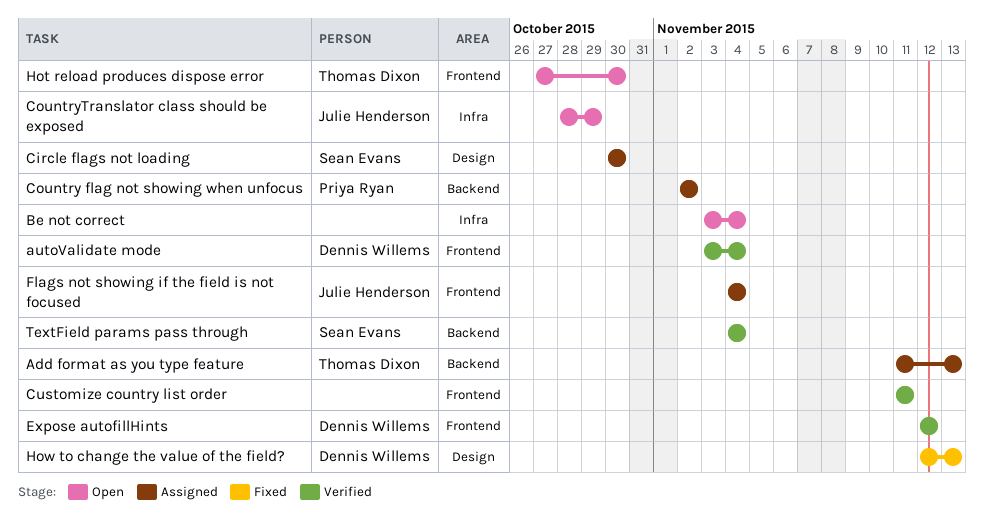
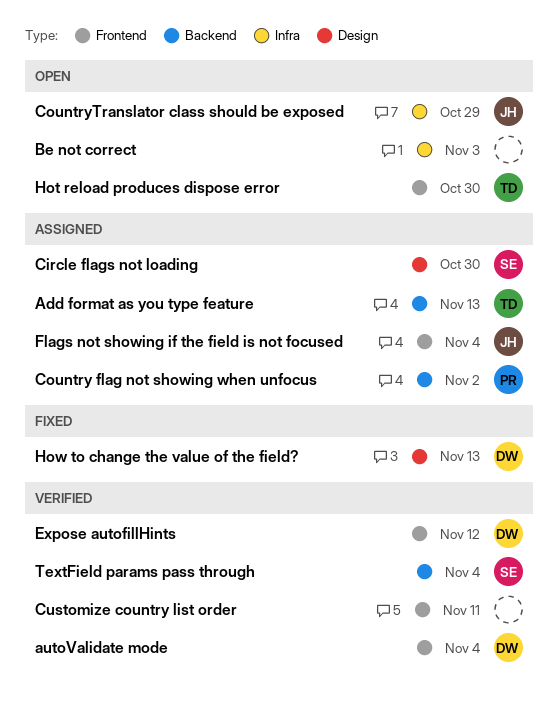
Be not correct, due: Nov 4 -> Nov 3

